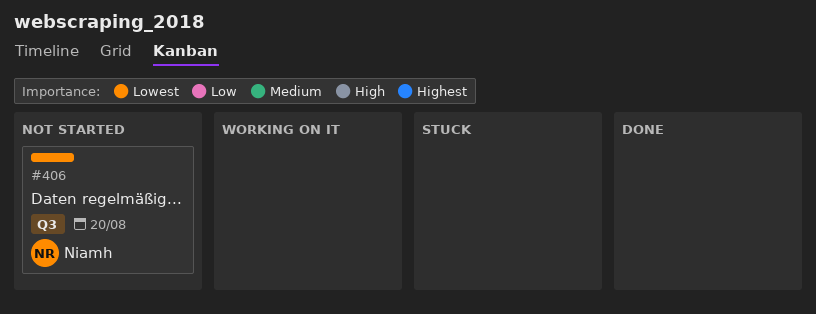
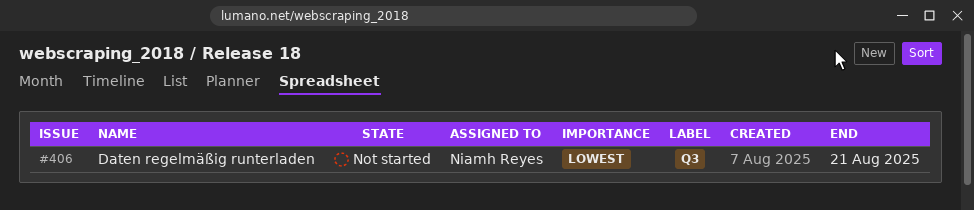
#406, due: Aug 20 -> Aug 21

